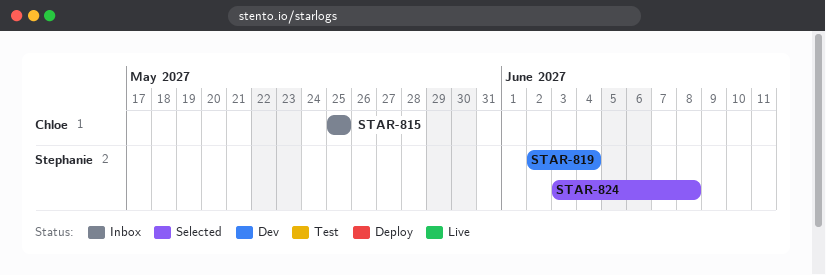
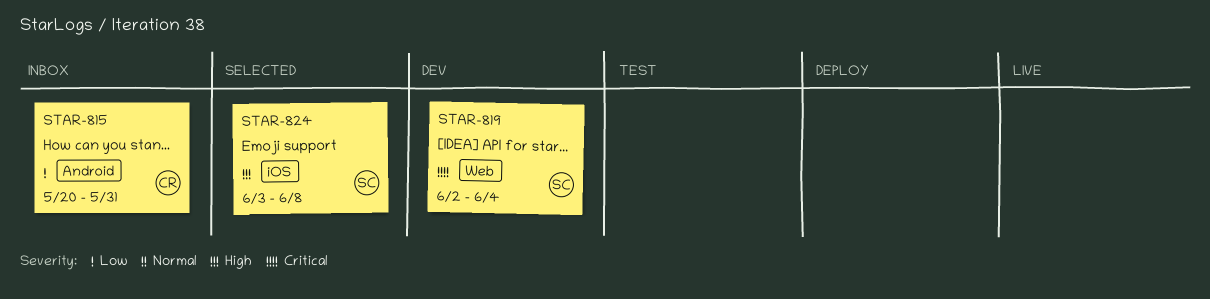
STAR-815, start: May 25 -> May 20
STAR-815, due: May 25 -> May 31

